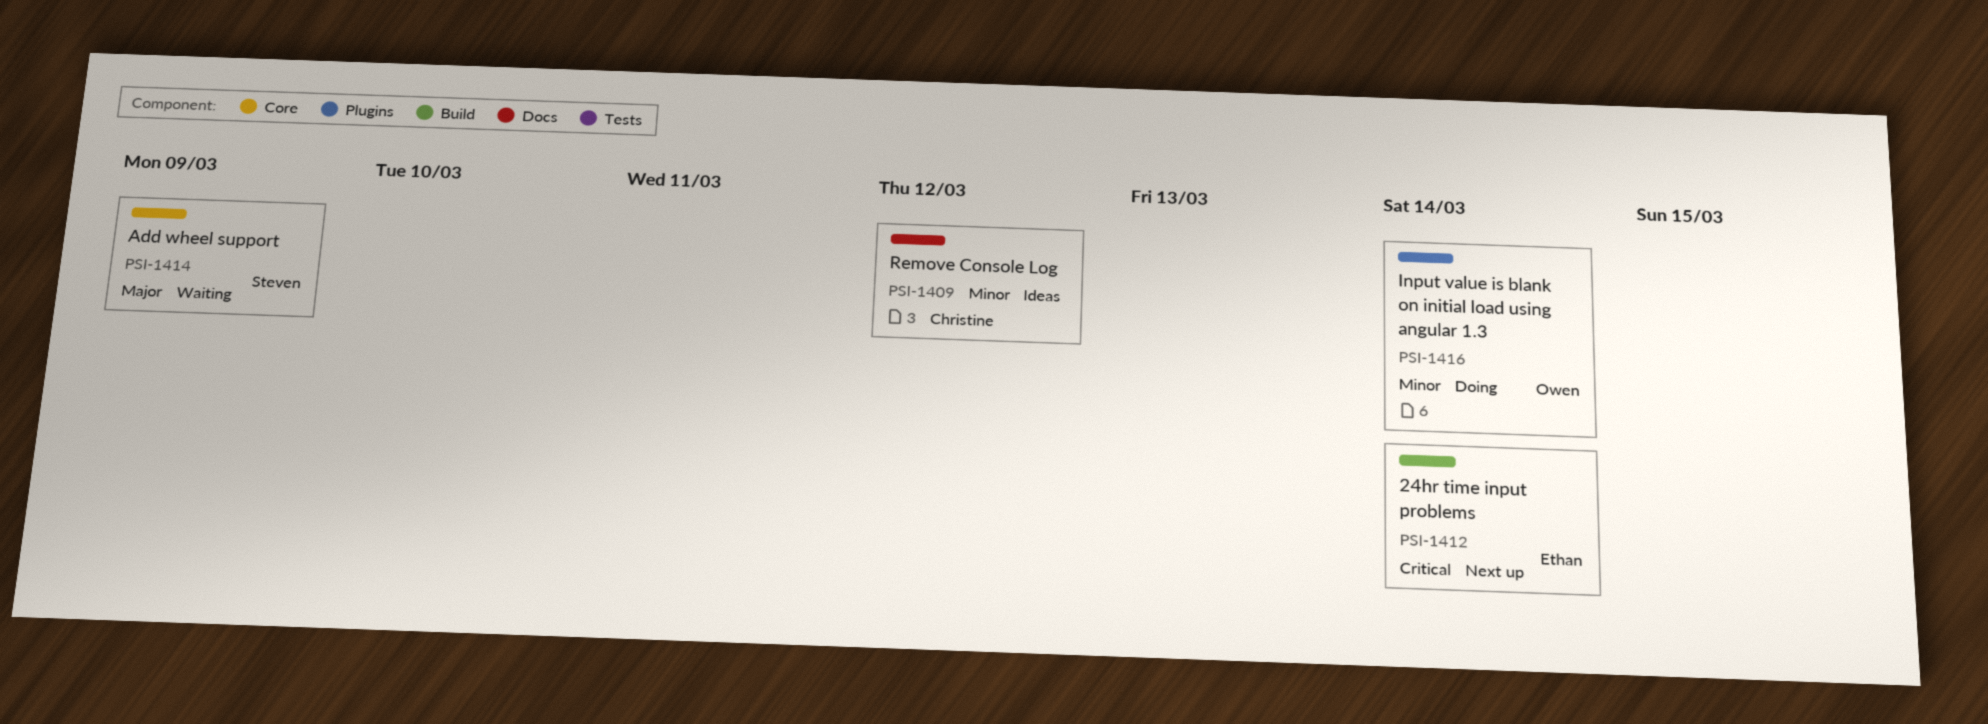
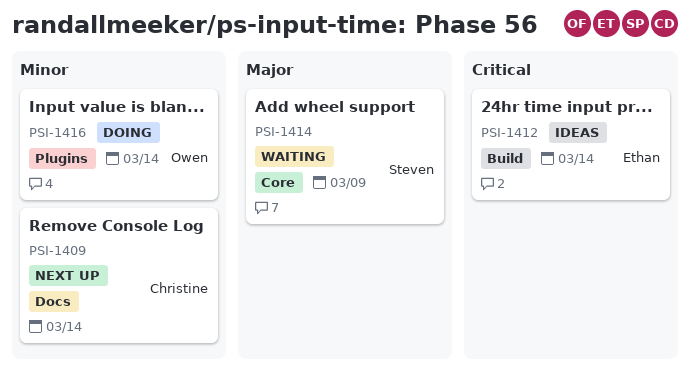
PSI-1409, status: Ideas -> Next up
PSI-1409, due: Mar 12 -> Mar 14
PSI-1412, status: Next up -> Ideas

